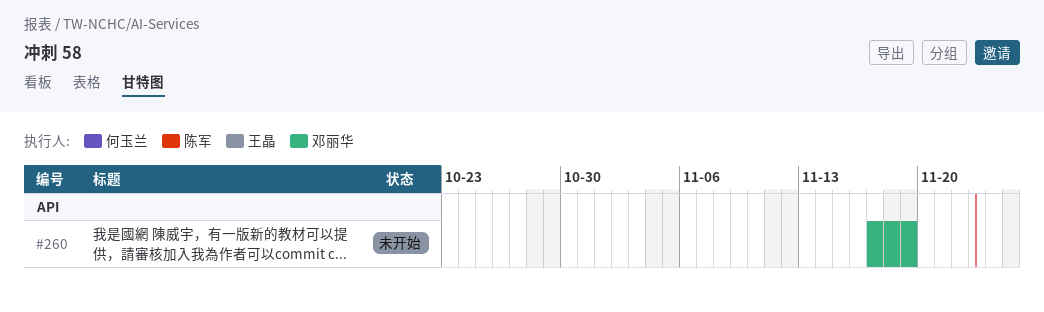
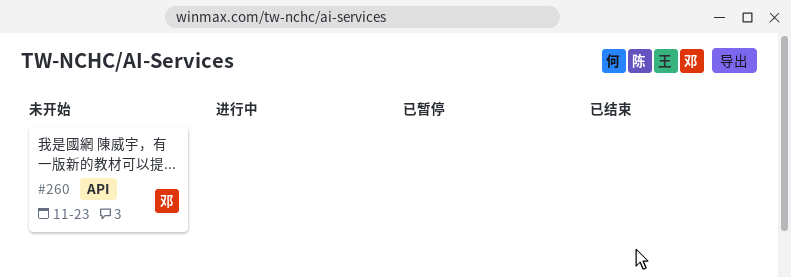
#260, due: Nov 19 -> Nov 23

